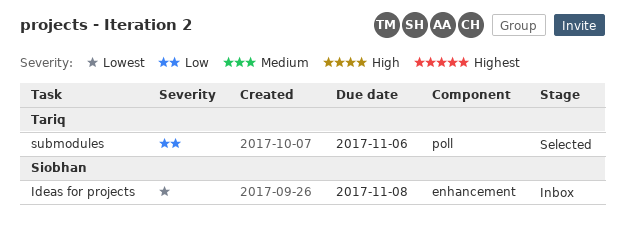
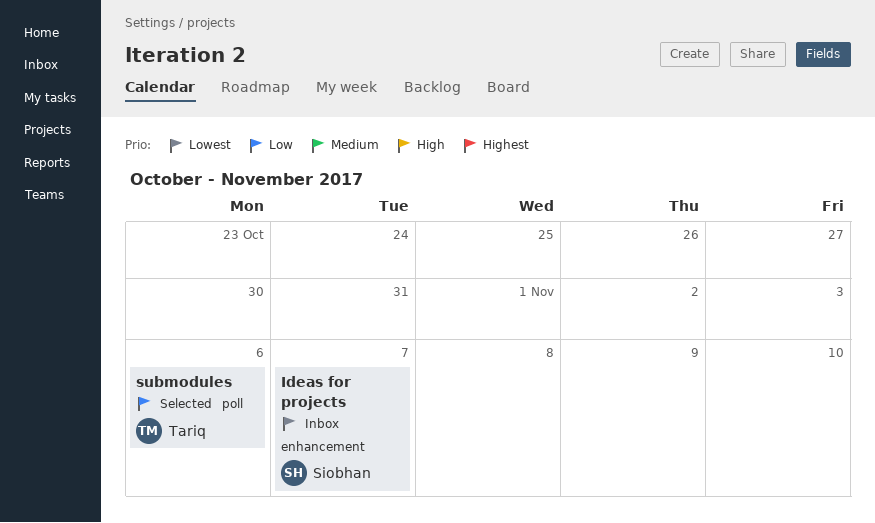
Ideas for projects, due: Nov 8 -> Nov 7

